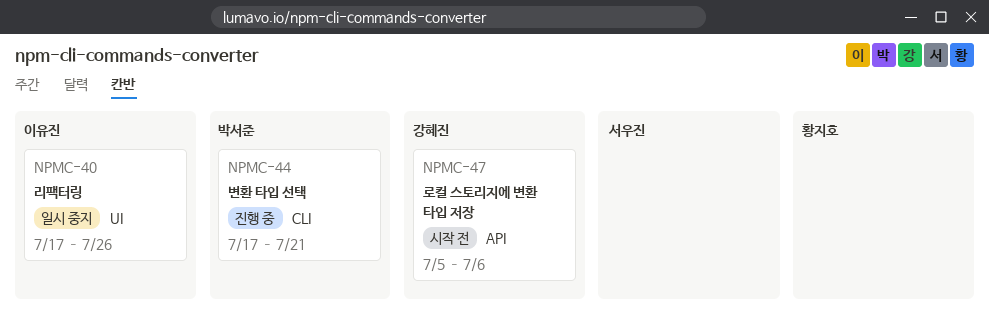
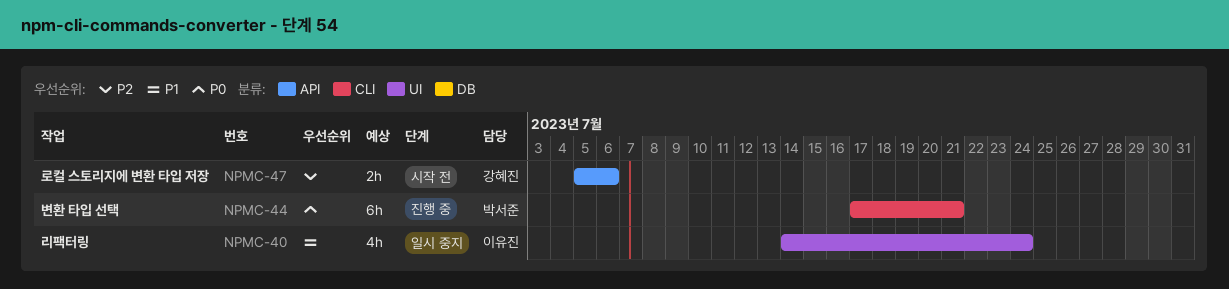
NPMC-40, start: Jul 17 -> Jul 14
NPMC-40, due: Jul 26 -> Jul 24

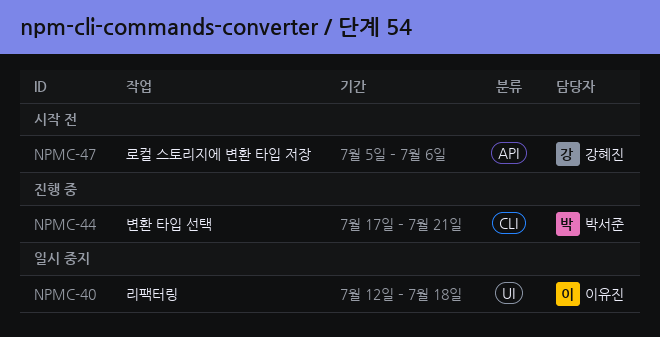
NPMC-40, start: Jul 14 -> Jul 12
NPMC-40, due: Jul 24 -> Jul 18

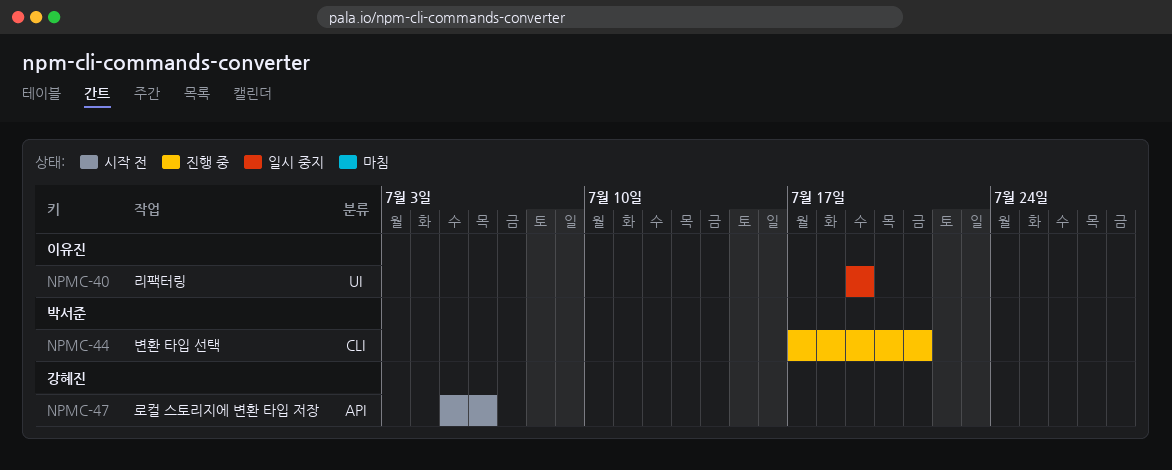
NPMC-40, start: Jul 12 -> Jul 19
NPMC-40, due: Jul 18 -> Jul 19

